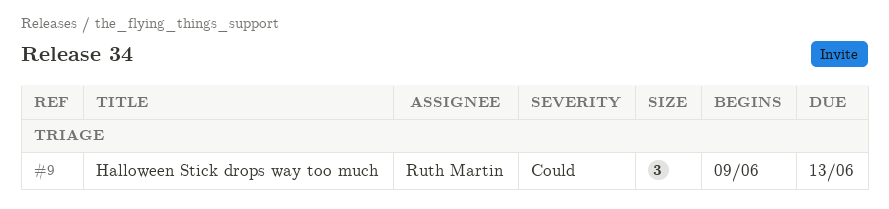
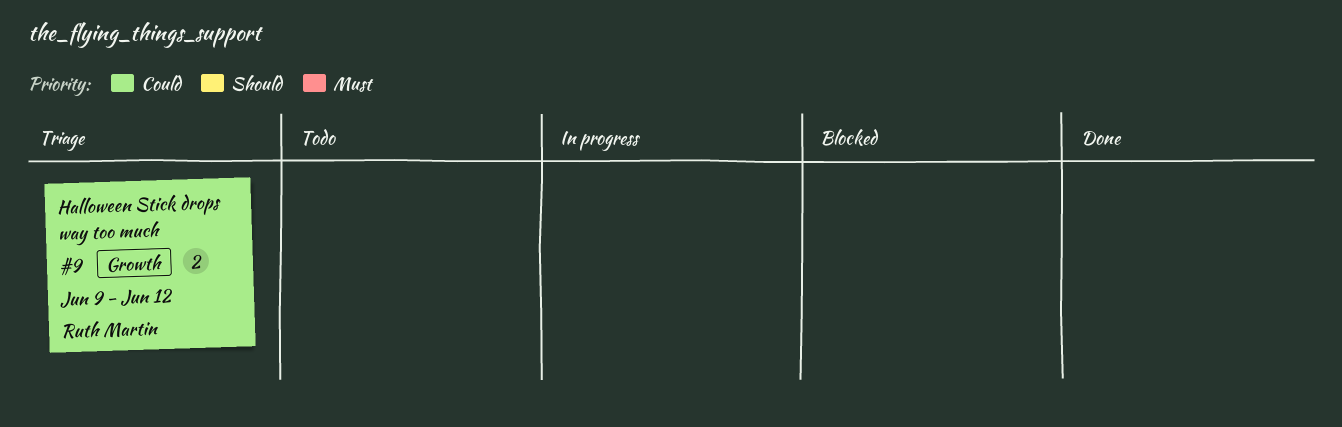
#9, estimate: 3 -> 2
#9, due: Jun 13 -> Jun 12

